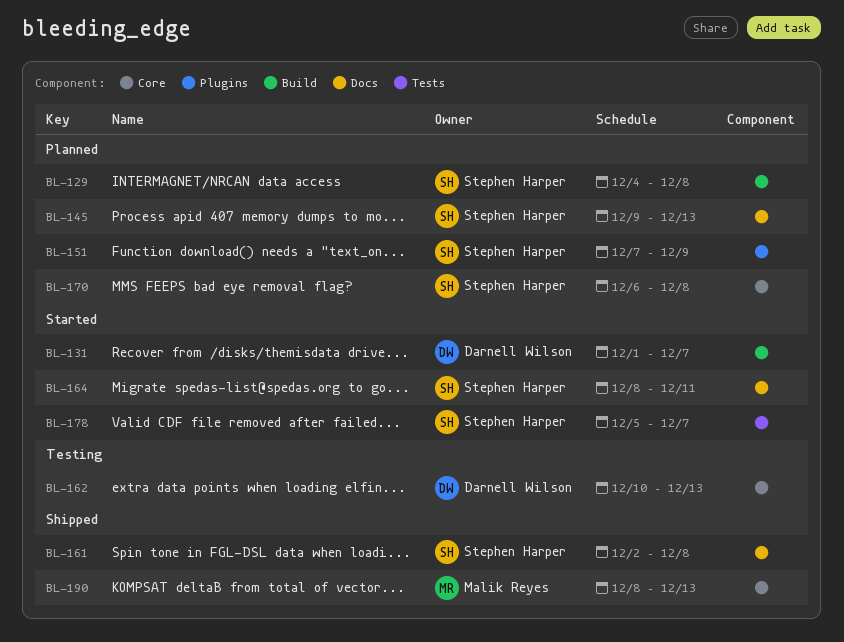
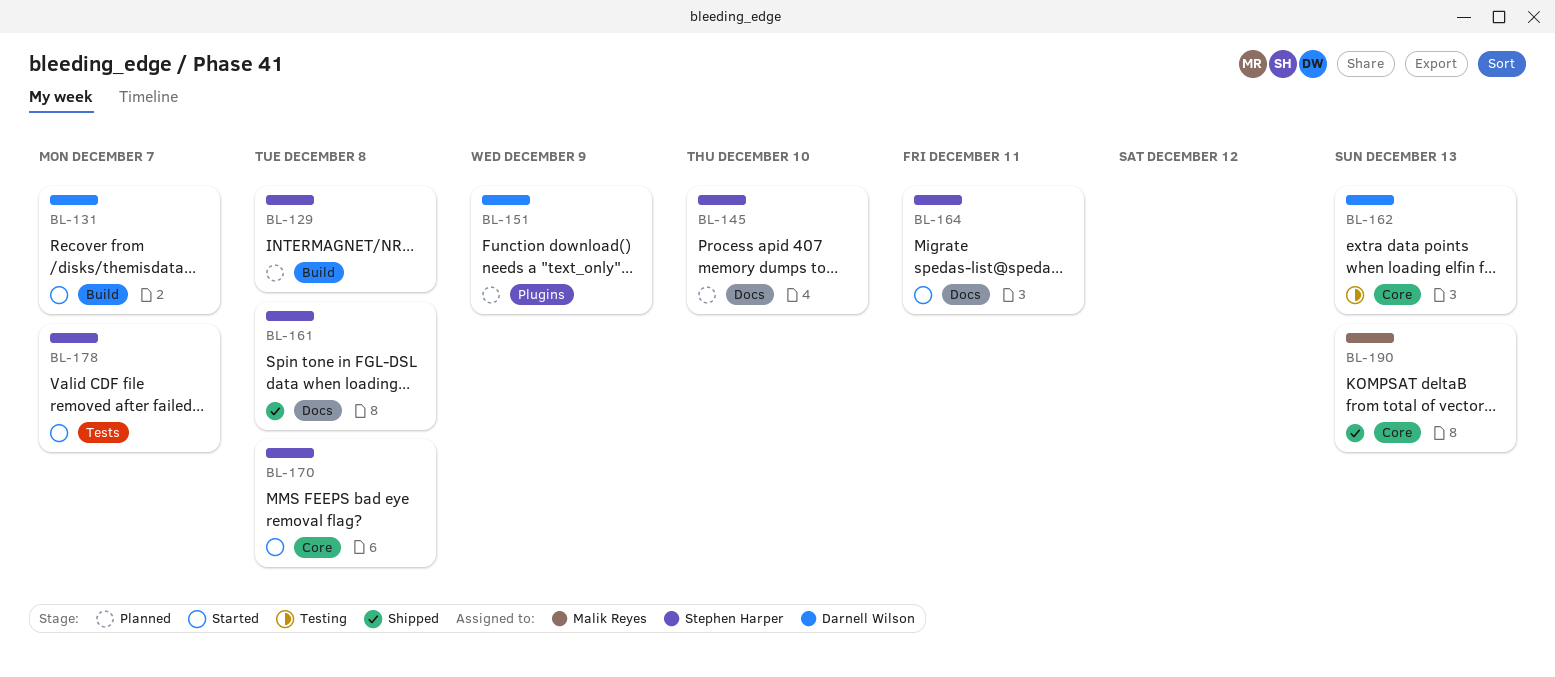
BL-145, due: Dec 13 -> Dec 10
BL-151, owner: Stephen Harper -> Darnell Wilson
BL-170, status: Planned -> Started

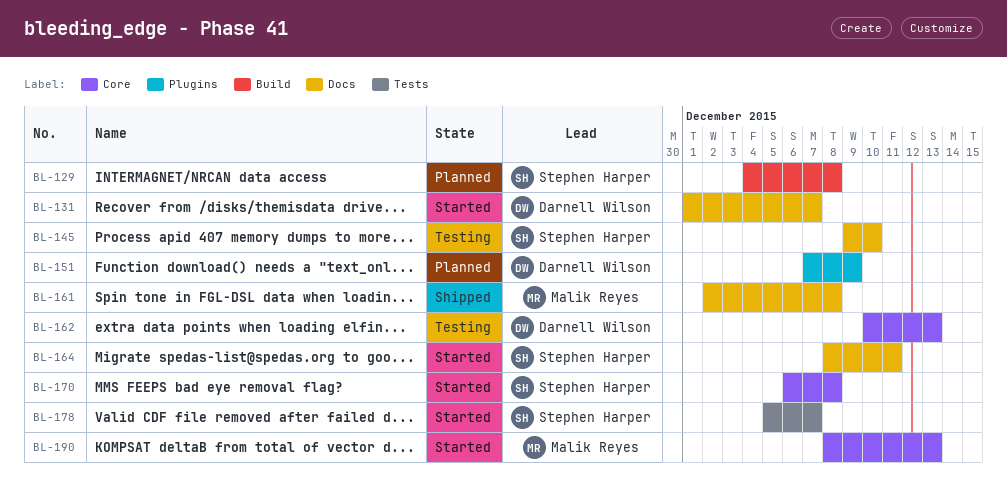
BL-131, label: Build -> Docs
BL-145, status: Planned -> Testing
BL-161, owner: Stephen Harper -> Malik Reyes
BL-190, status: Shipped -> Started

